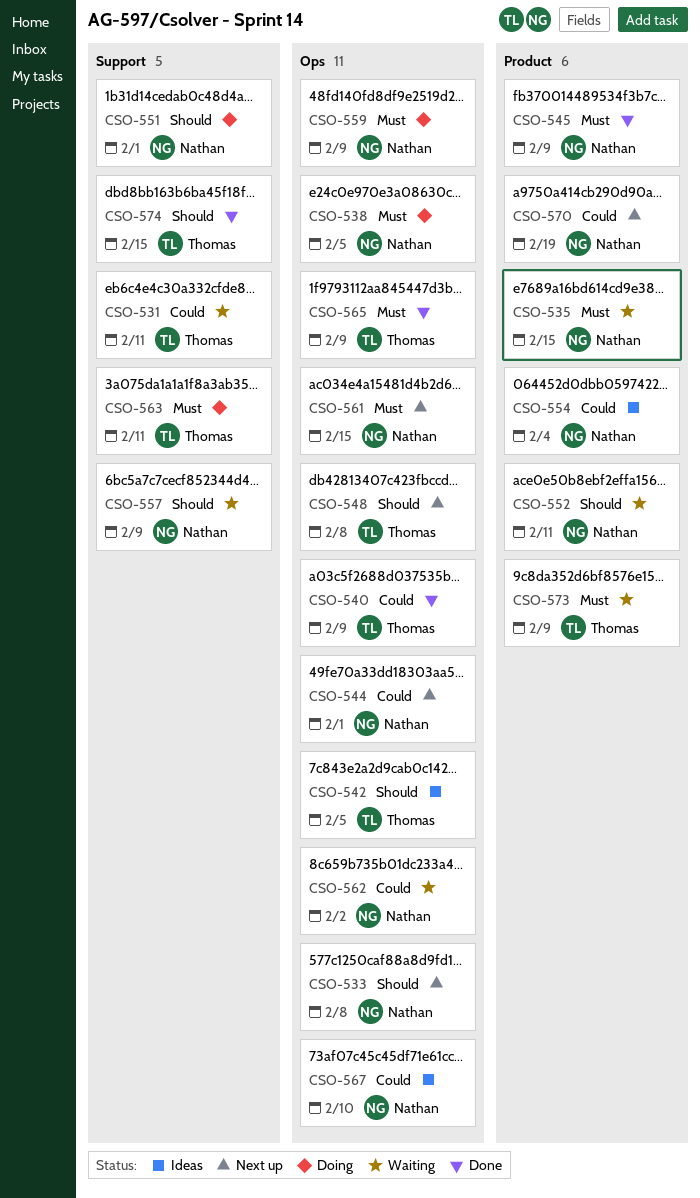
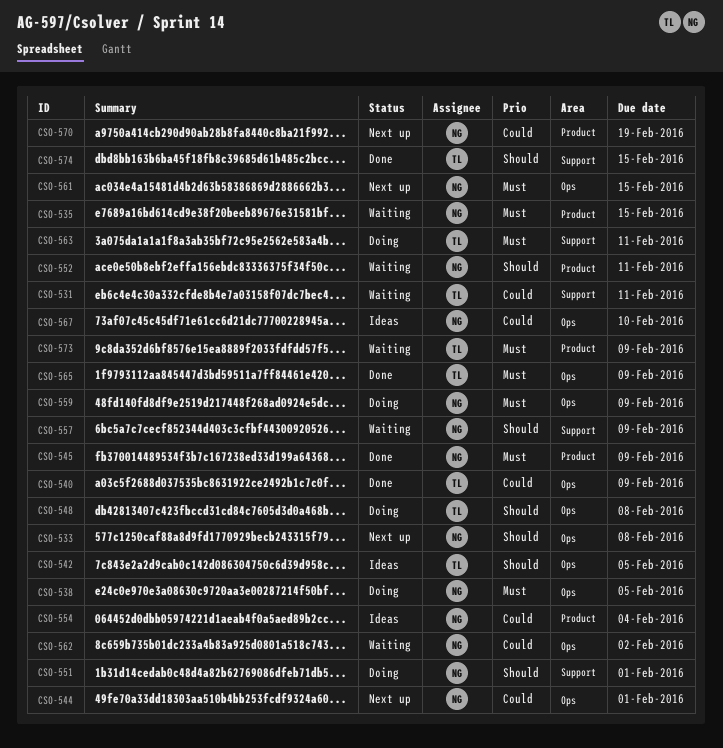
CSO-548, status: Next up -> Doing

